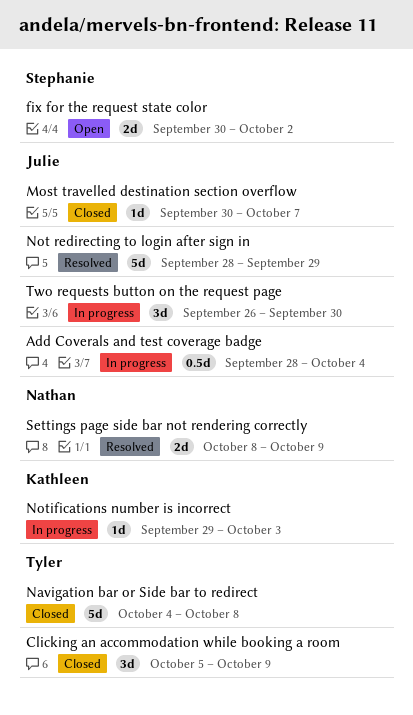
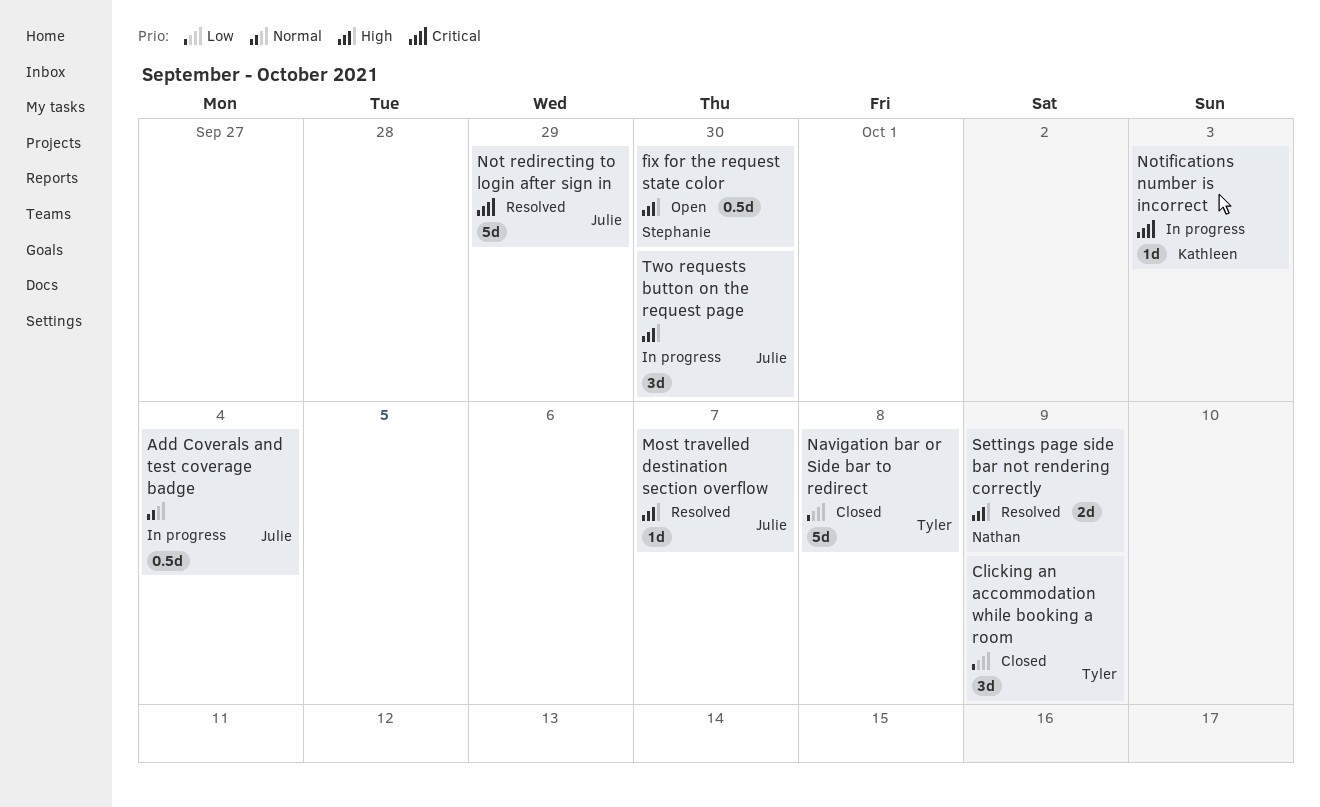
fix for the request state color, estimate: 2d -> 0.5d
fix for the request state color, due: Oct 2 -> Sep 30
Most travelled destination section overflow, status: Closed -> Resolved

